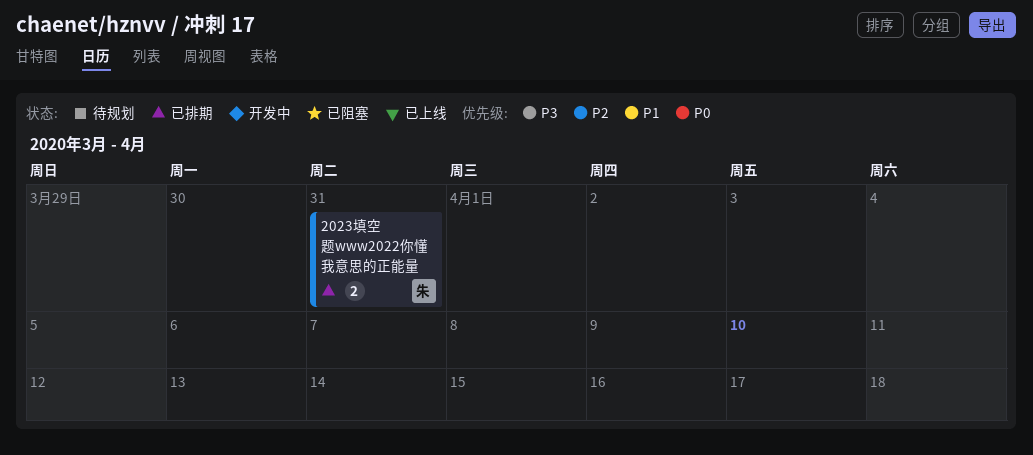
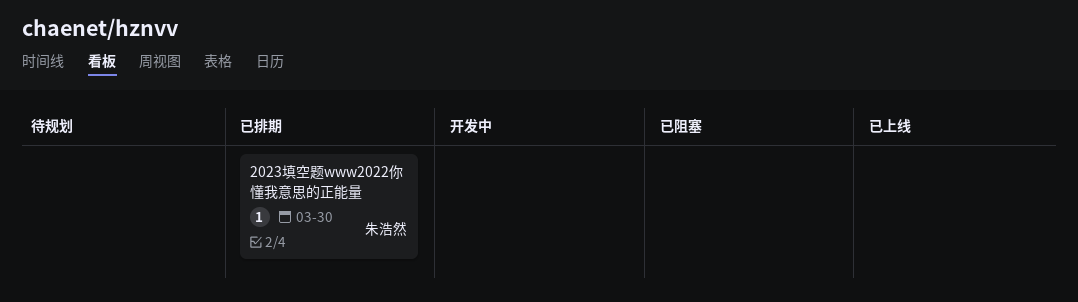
2023填空题www2022你懂我意思的正能量, estimate: 2 -> 1
2023填空题www2022你懂我意思的正能量, due: Mar 31 -> Mar 30

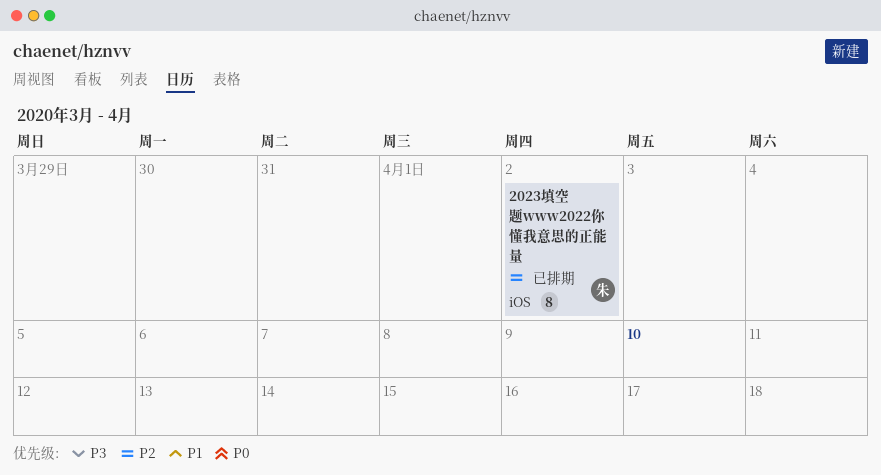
2023填空题www2022你懂我意思的正能量, estimate: 1 -> 8
2023填空题www2022你懂我意思的正能量, due: Mar 30 -> Apr 2

